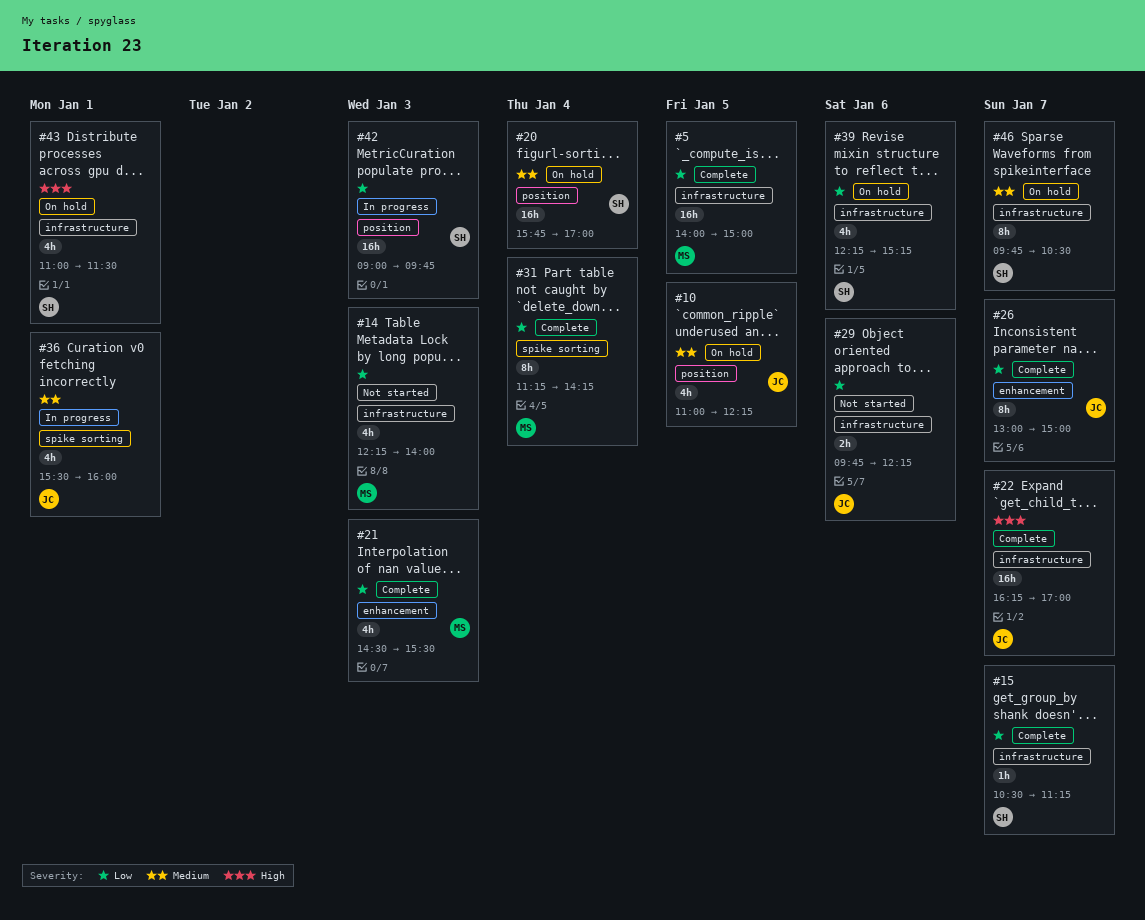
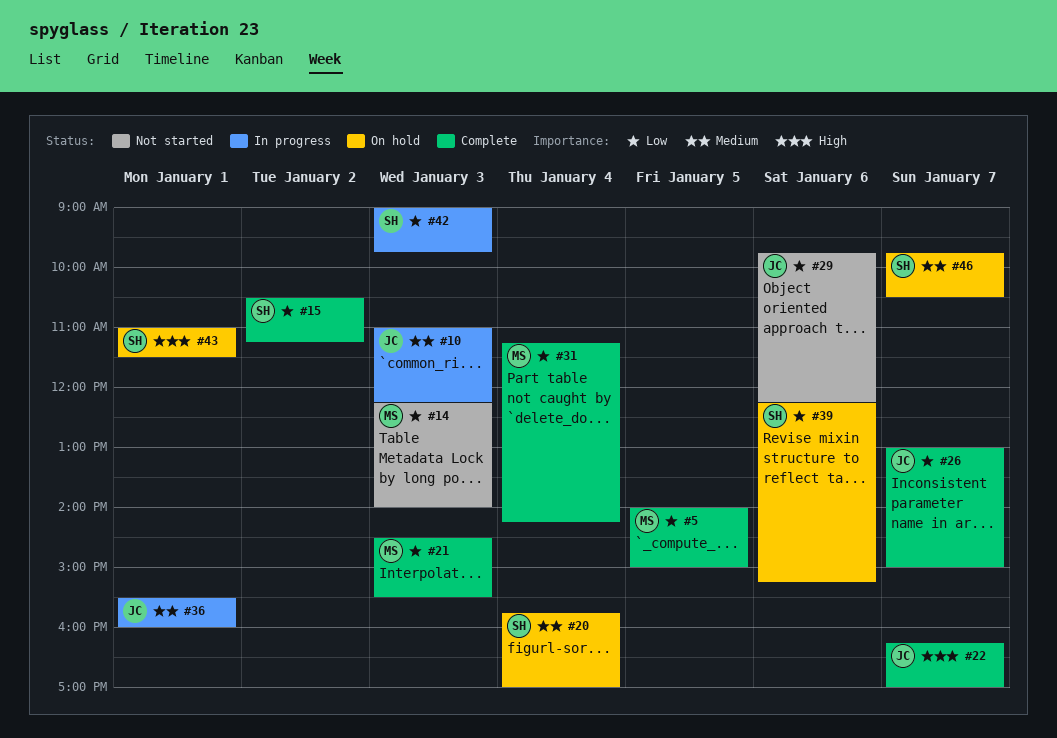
#10, status: On hold -> In progress
#10, day: Jan 5 -> Jan 3
#15, day: Jan 7 -> Jan 2

